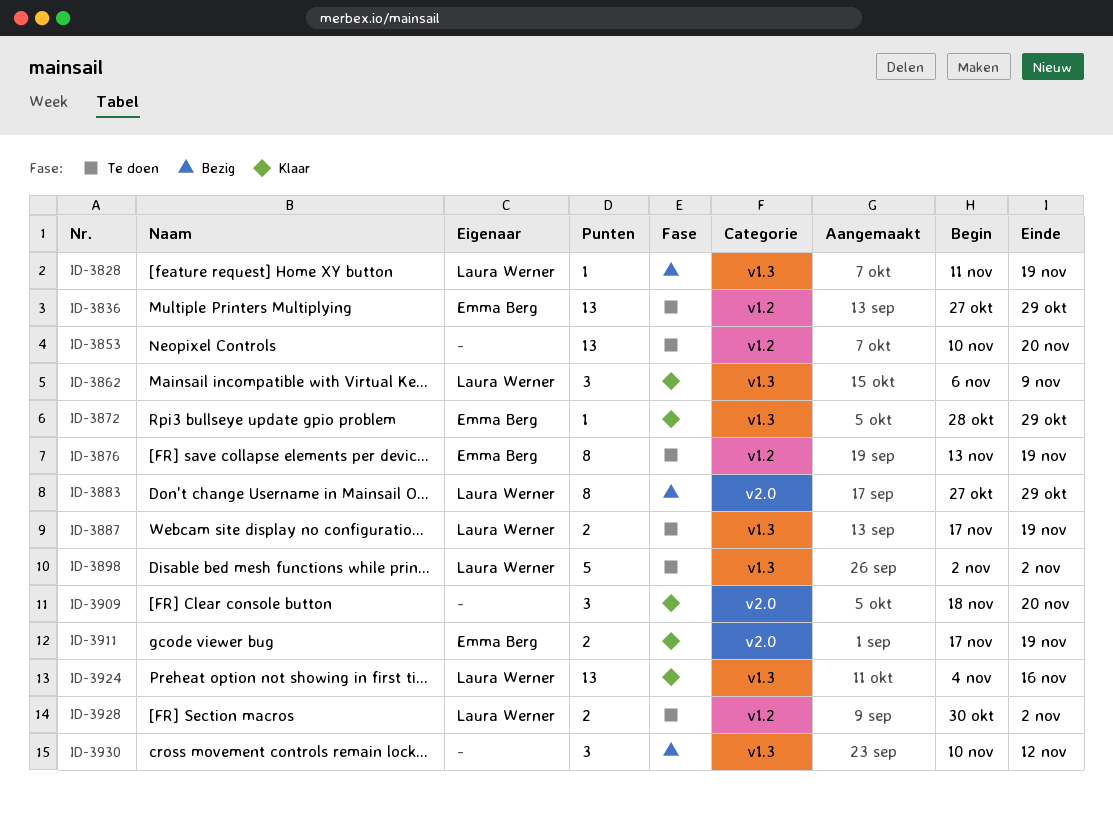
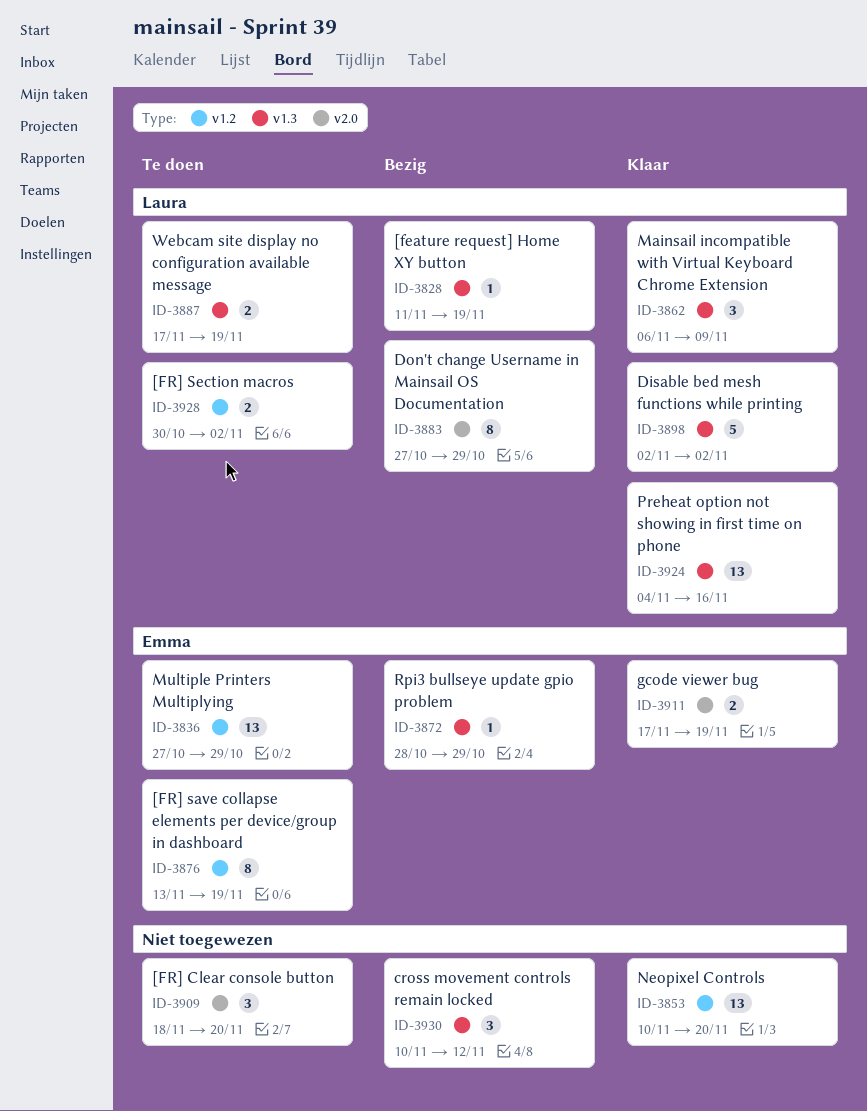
ID-3853, status: Te doen -> Klaar
ID-3872, status: Klaar -> Bezig
ID-3898, status: Te doen -> Klaar
ID-3909, status: Klaar -> Te doen

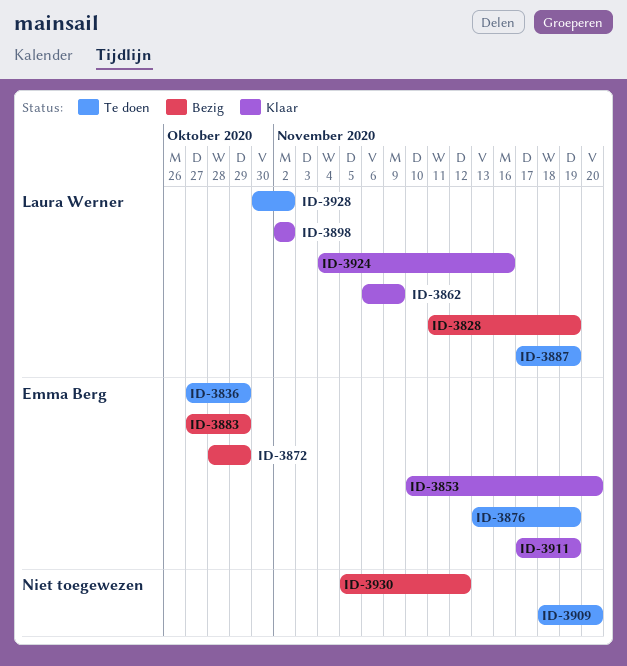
ID-3853, owner: none -> Emma Berg
ID-3883, owner: Laura Werner -> Emma Berg
ID-3930, start: Nov 10 -> Nov 5

